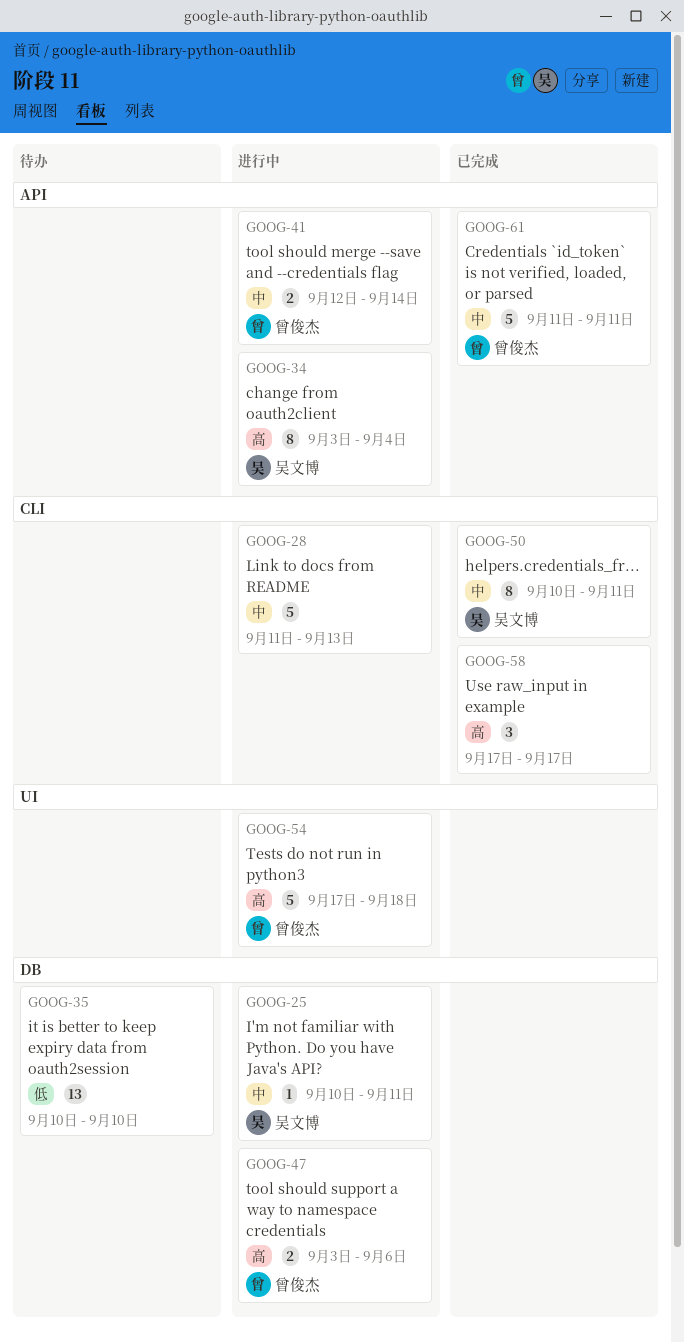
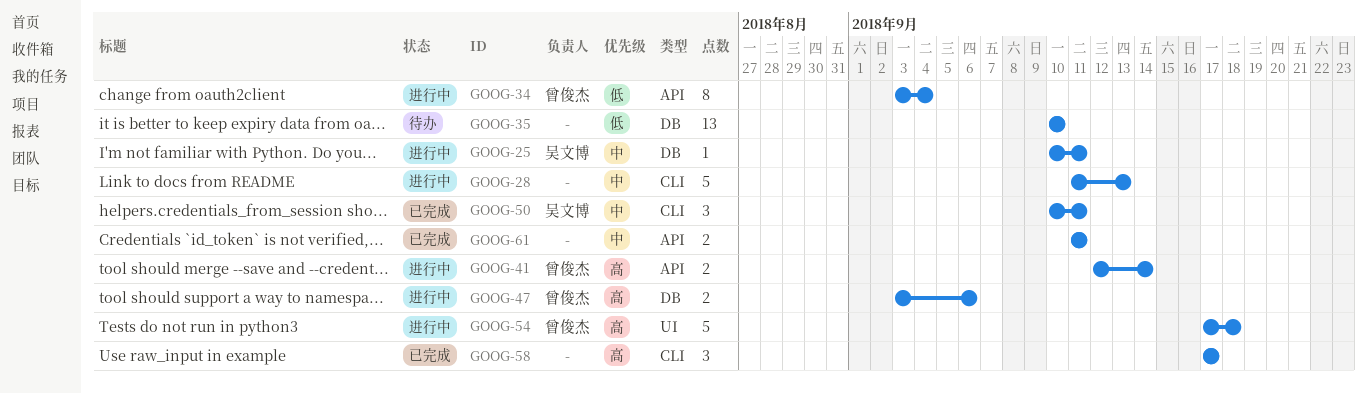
GOOG-34, owner: 吴文博 -> 曾俊杰
GOOG-34, priority: 高 -> 低
GOOG-41, priority: 中 -> 高
GOOG-50, estimate: 8 -> 3
GOOG-61, owner: 曾俊杰 -> none
GOOG-61, estimate: 5 -> 2

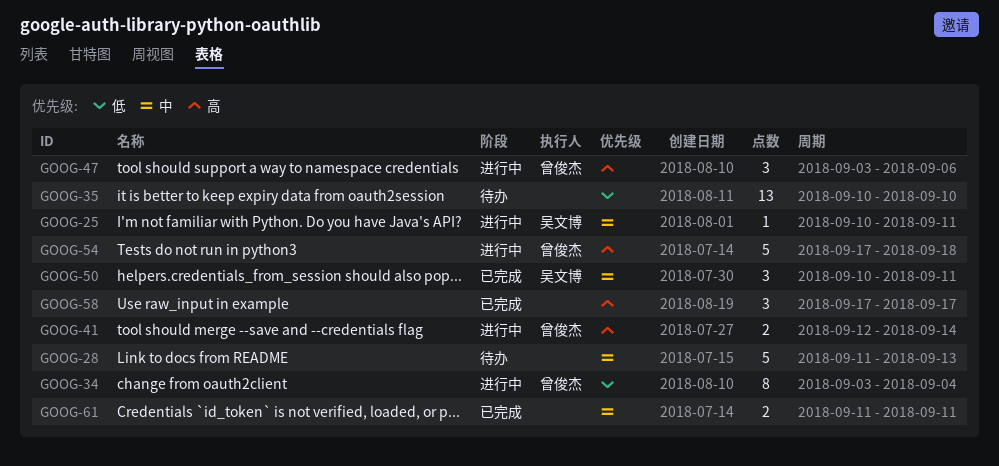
GOOG-28, status: 进行中 -> 待办
GOOG-47, estimate: 2 -> 3

